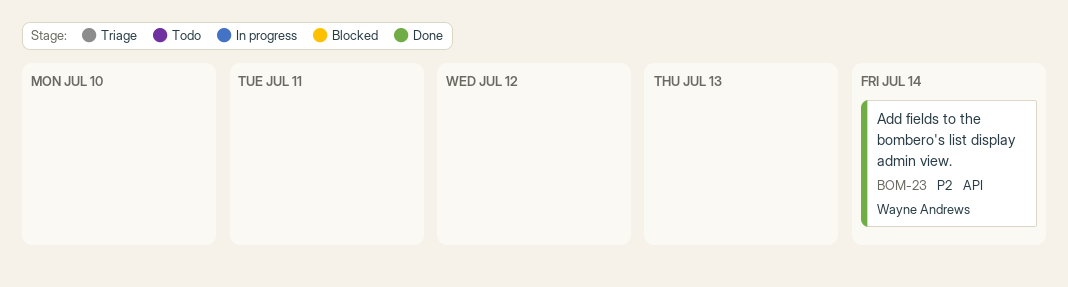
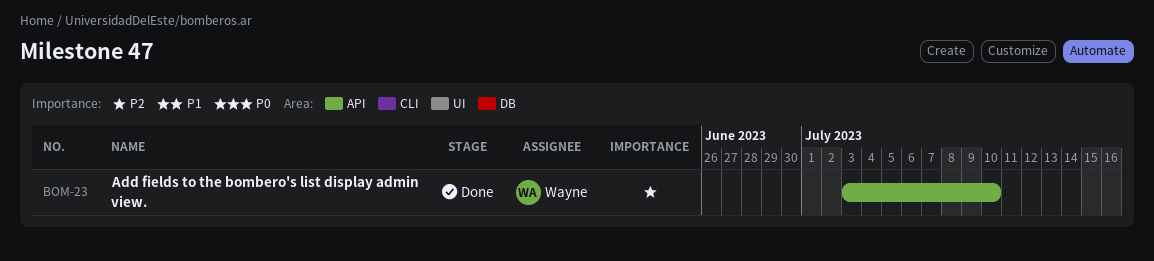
BOM-23, due: Jul 14 -> Jul 10

